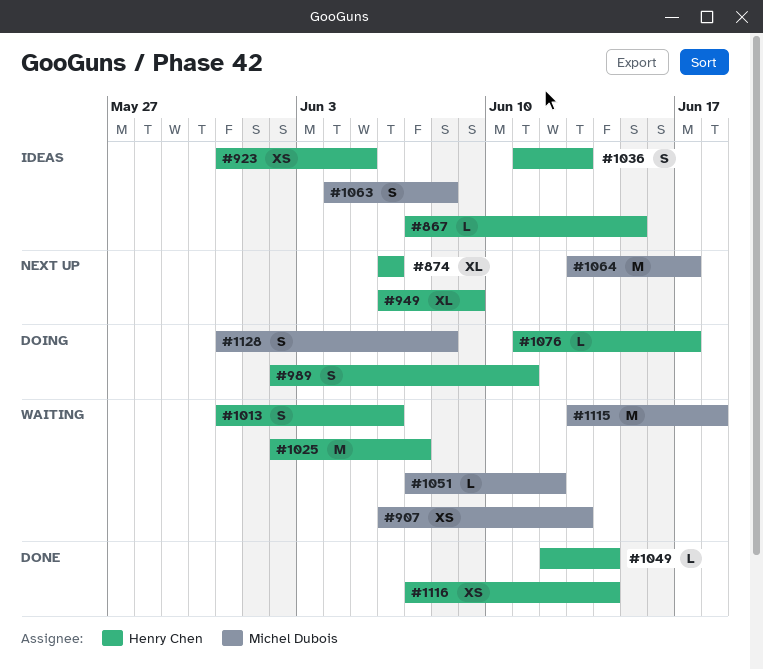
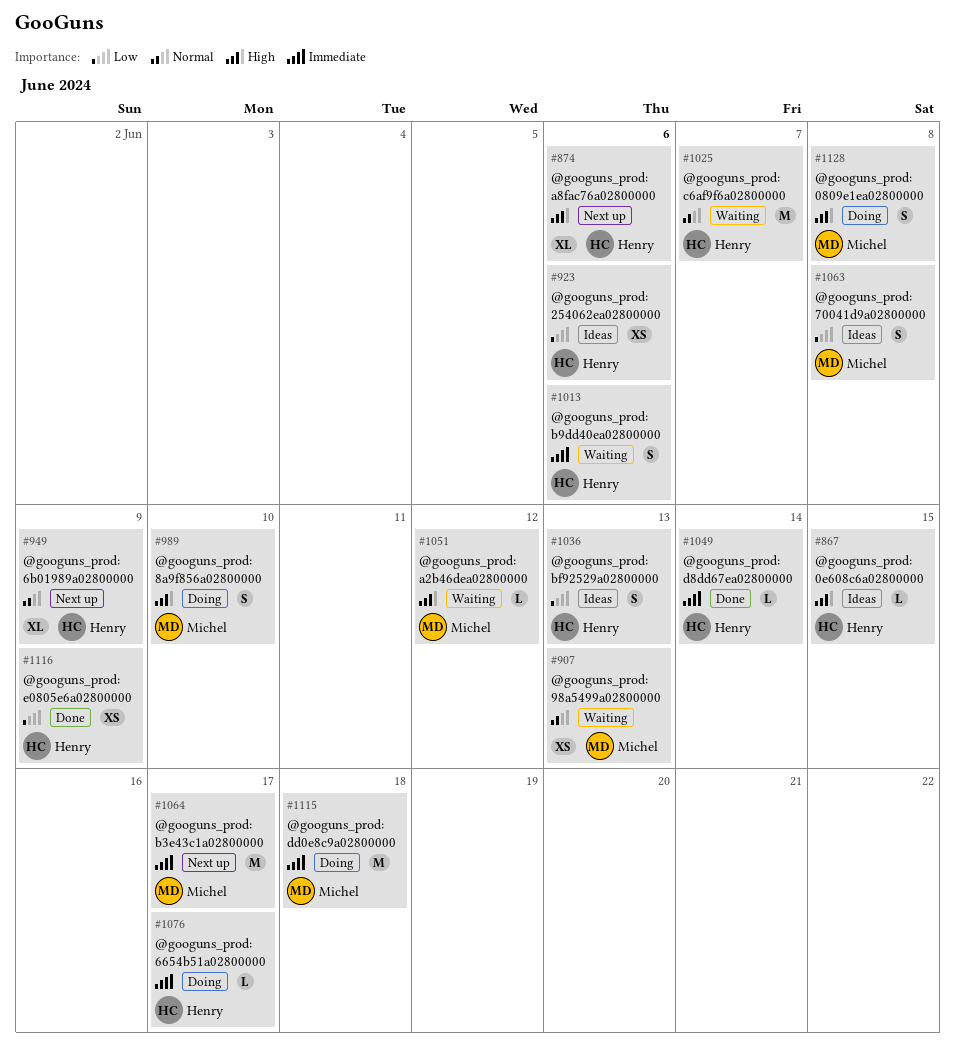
#923, due: Jun 5 -> Jun 6
#989, owner: Henry Chen -> Michel Dubois
#989, due: Jun 11 -> Jun 10
#1115, status: Waiting -> Doing
#1116, due: Jun 14 -> Jun 9

